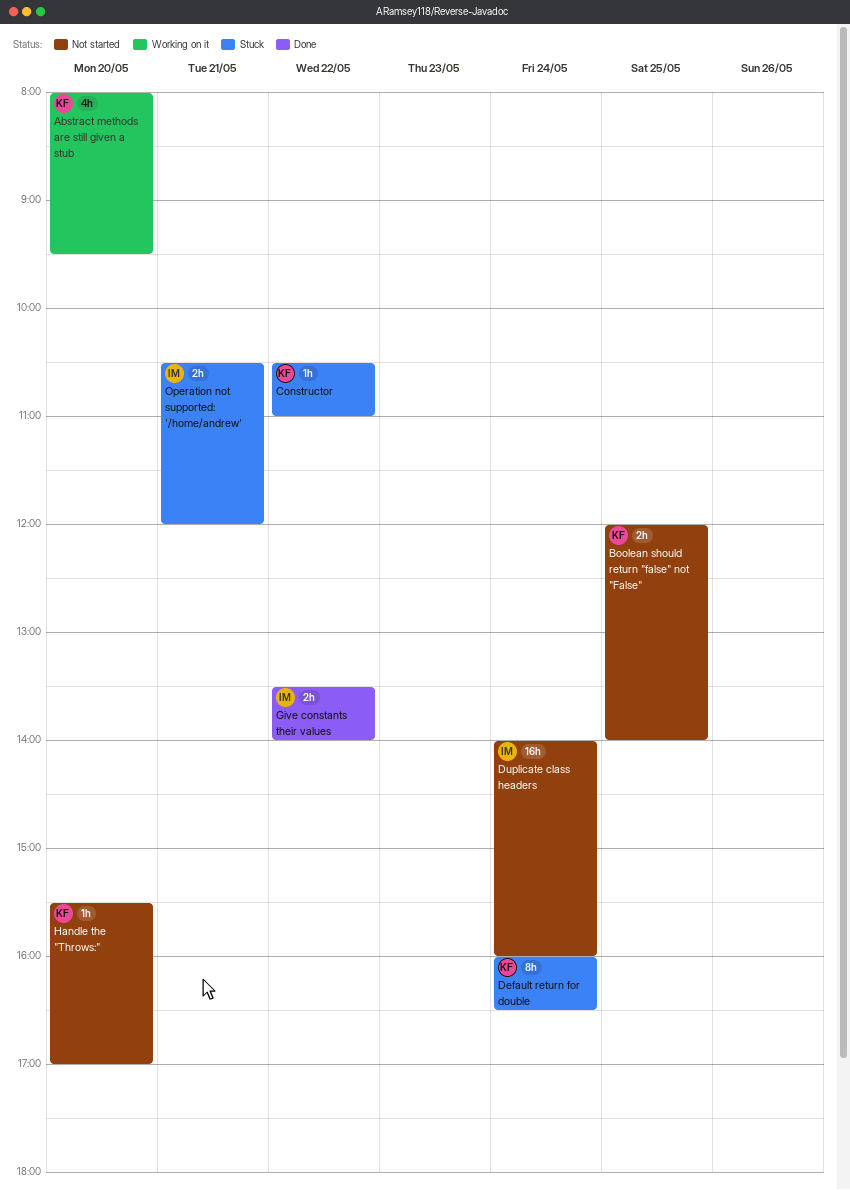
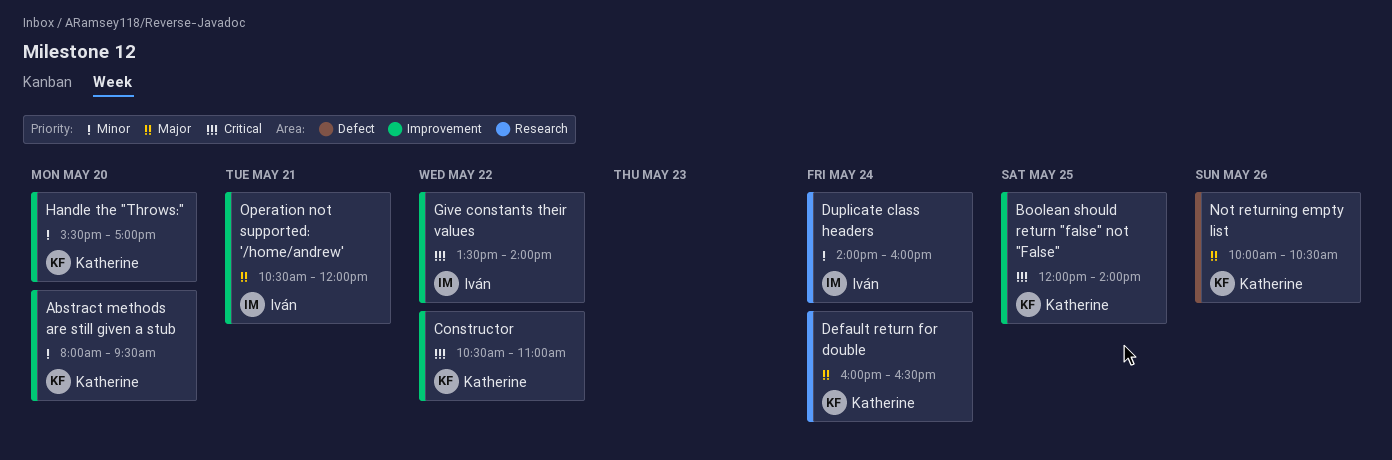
Not returning empty list: none -> present

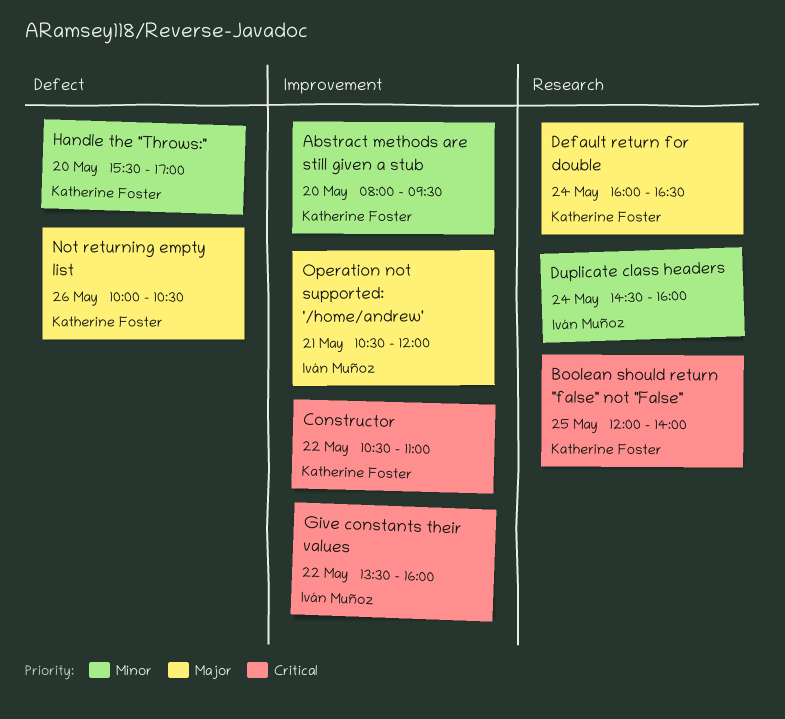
Boolean should return "false" not "False", label: Improvement -> Research
Duplicate class headers, begins: 14:00 -> 14:30
Give constants their values, ends: 14:00 -> 16:00
Handle the "Throws:", label: Improvement -> Defect

